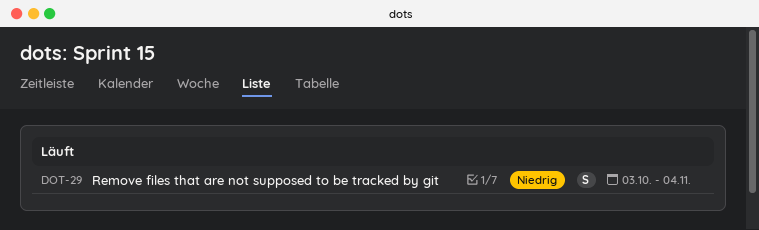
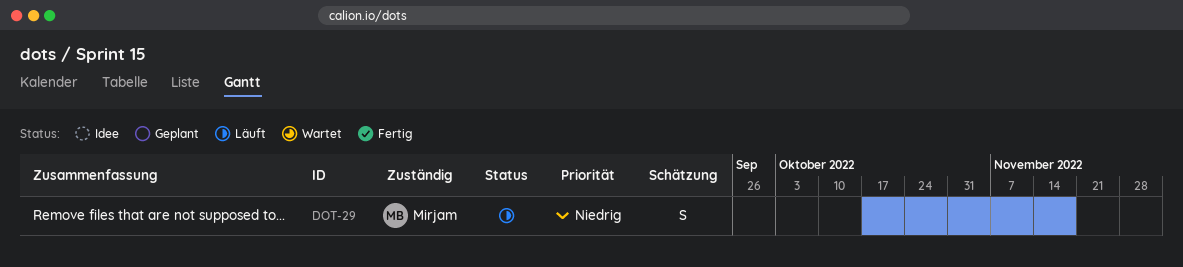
DOT-29, start: Oct 3 -> Oct 17
DOT-29, due: Nov 4 -> Nov 18

